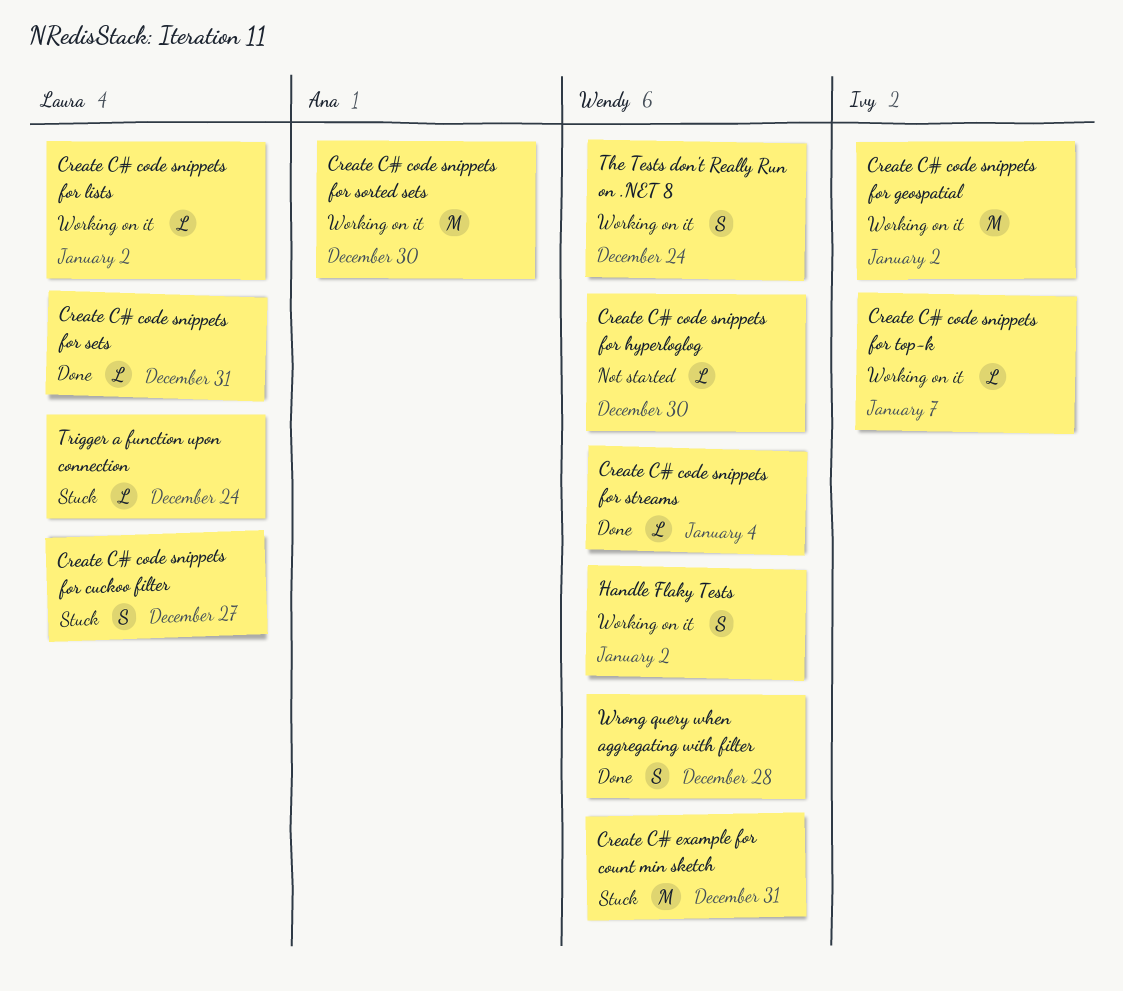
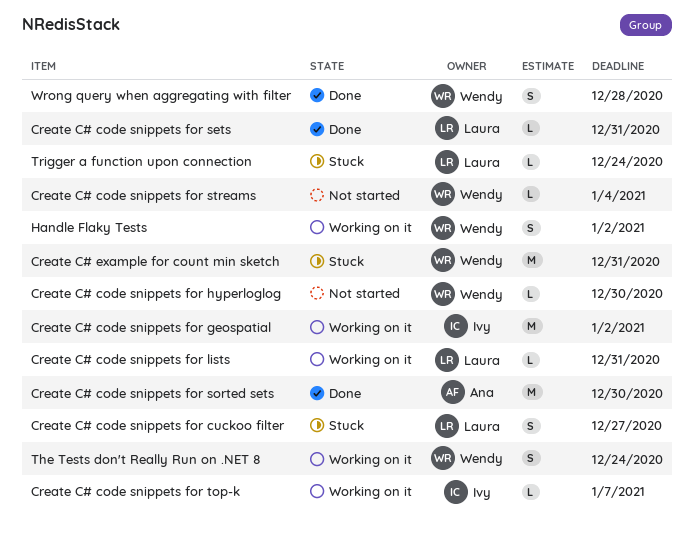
Create C# code snippets for lists, due: Jan 2 -> Dec 31
Create C# code snippets for sorted sets, status: Working on it -> Done
Create C# code snippets for streams, status: Done -> Not started

